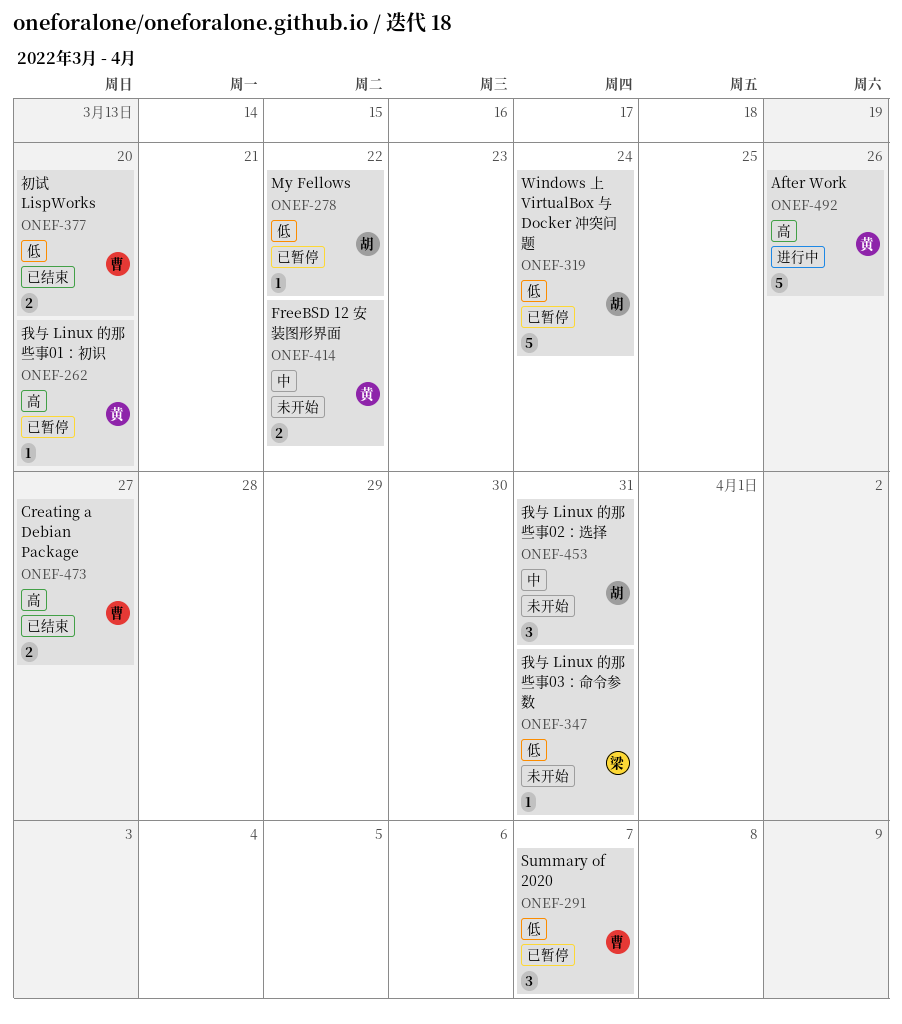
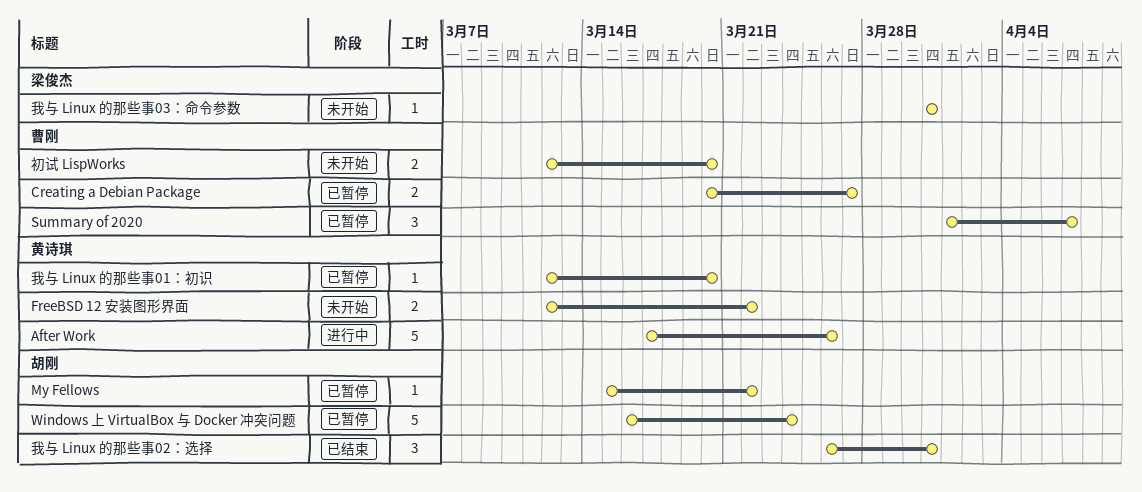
Creating a Debian Package, status: 已结束 -> 已暂停
初试 LispWorks, status: 已结束 -> 未开始
我与 Linux 的那些事02：选择, status: 未开始 -> 已结束

